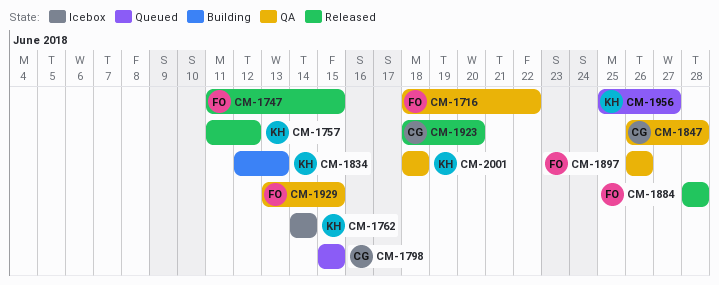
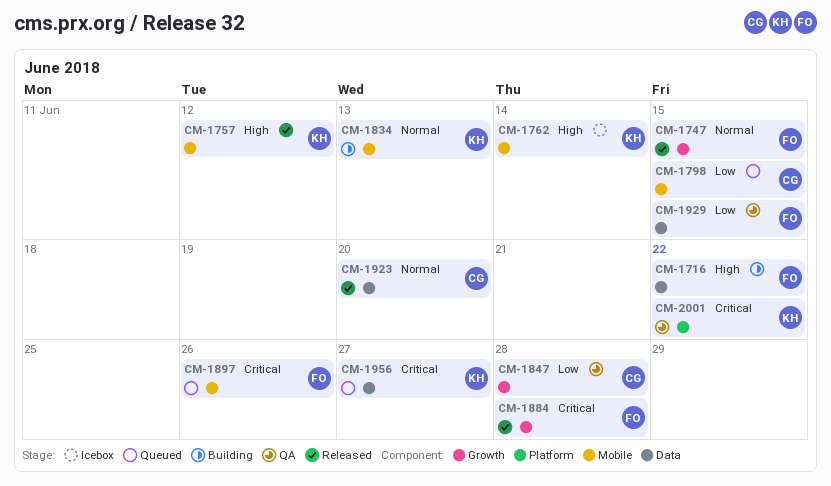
CM-1716, status: QA -> Building
CM-1897, status: QA -> Queued
CM-2001, due: Jun 18 -> Jun 22

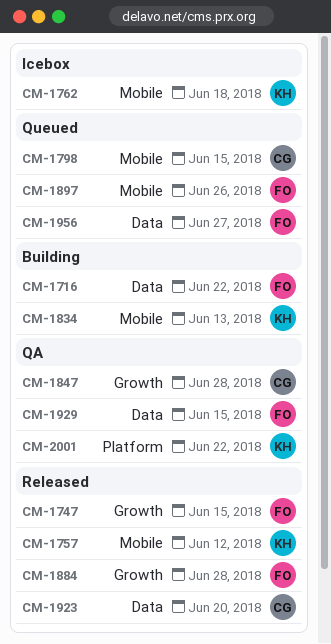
CM-1762, due: Jun 14 -> Jun 18
CM-1956, owner: KH -> FO

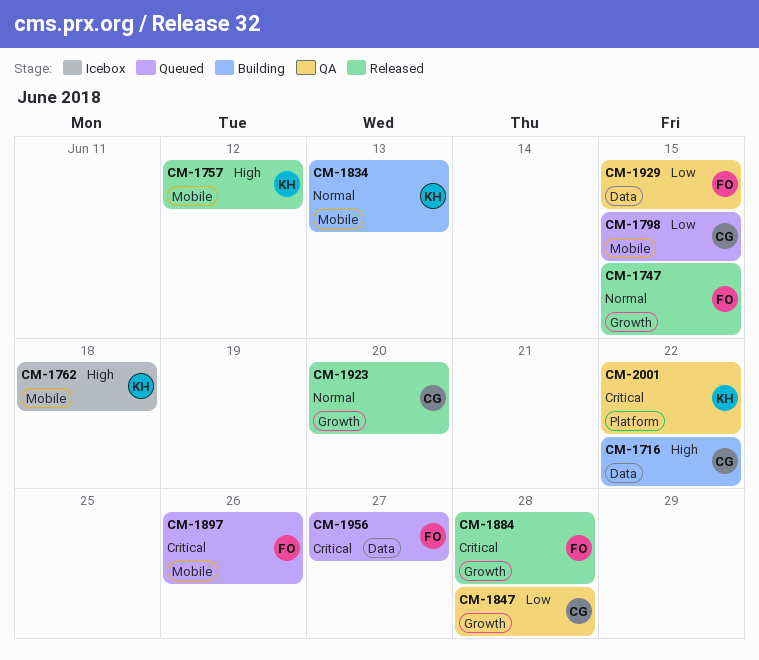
CM-1716, owner: FO -> CG
CM-1923, label: Data -> Growth

